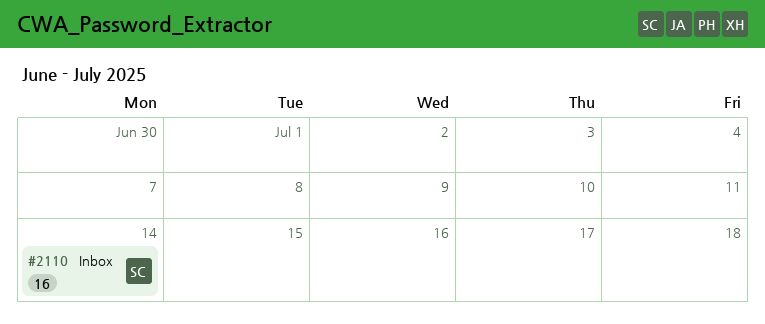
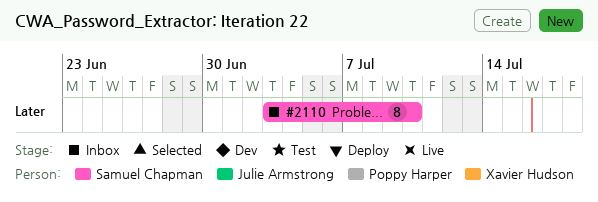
#2110, estimate: 16 -> 8
#2110, due: Jul 14 -> Jul 10

